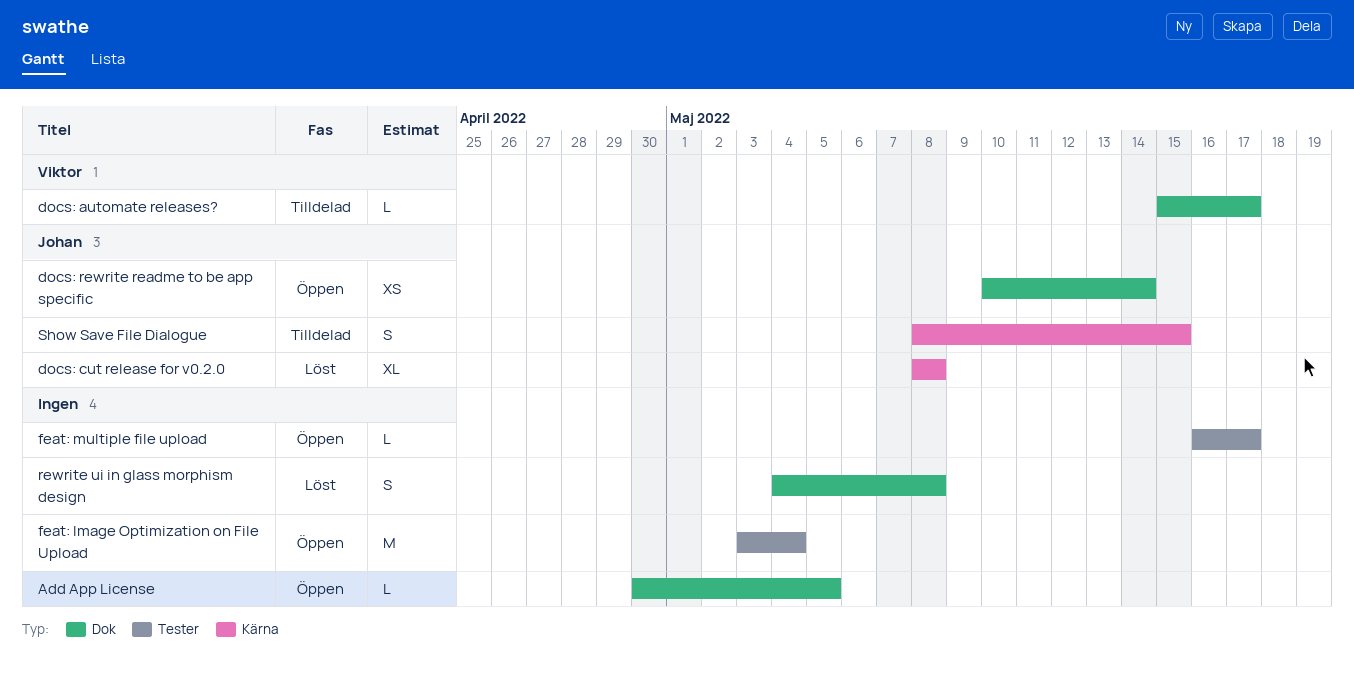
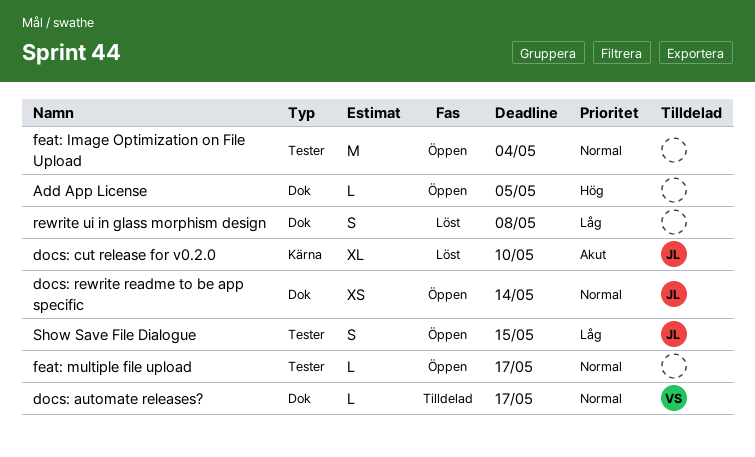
docs: cut release for v0.2.0, due: May 8 -> May 10
Show Save File Dialogue, status: Tilldelad -> Öppen
Show Save File Dialogue, label: Kärna -> Tester

